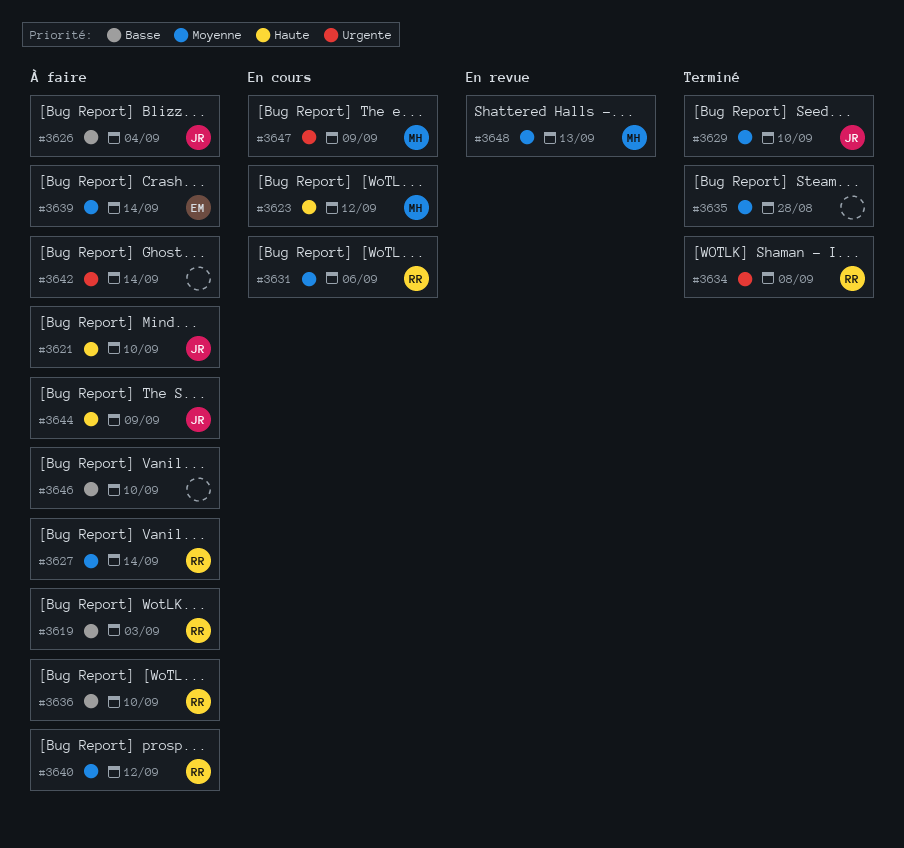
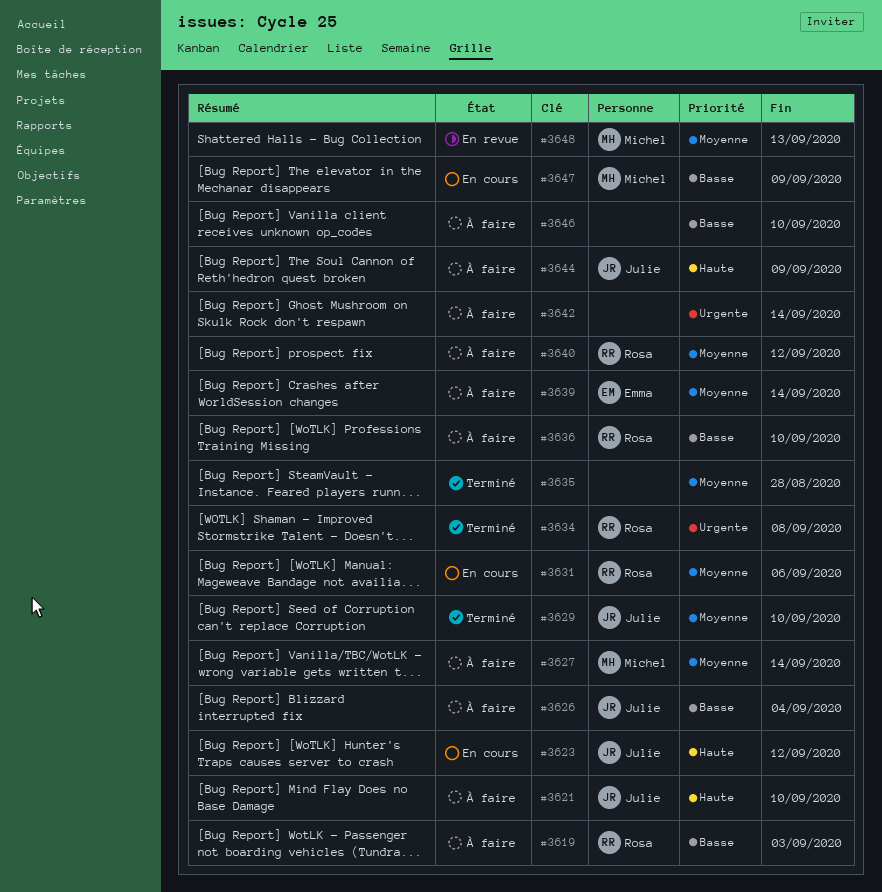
#3623, owner: Michel -> Julie
#3627, owner: Rosa -> Michel
#3647, priority: Urgente -> Basse

